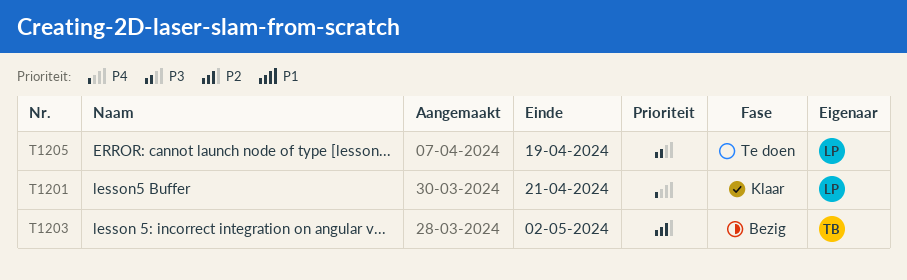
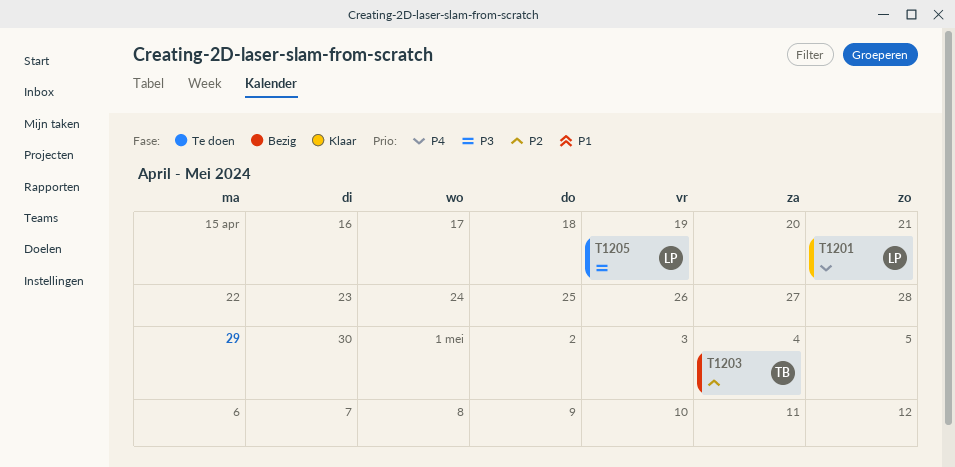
T1203, due: May 2 -> May 4

